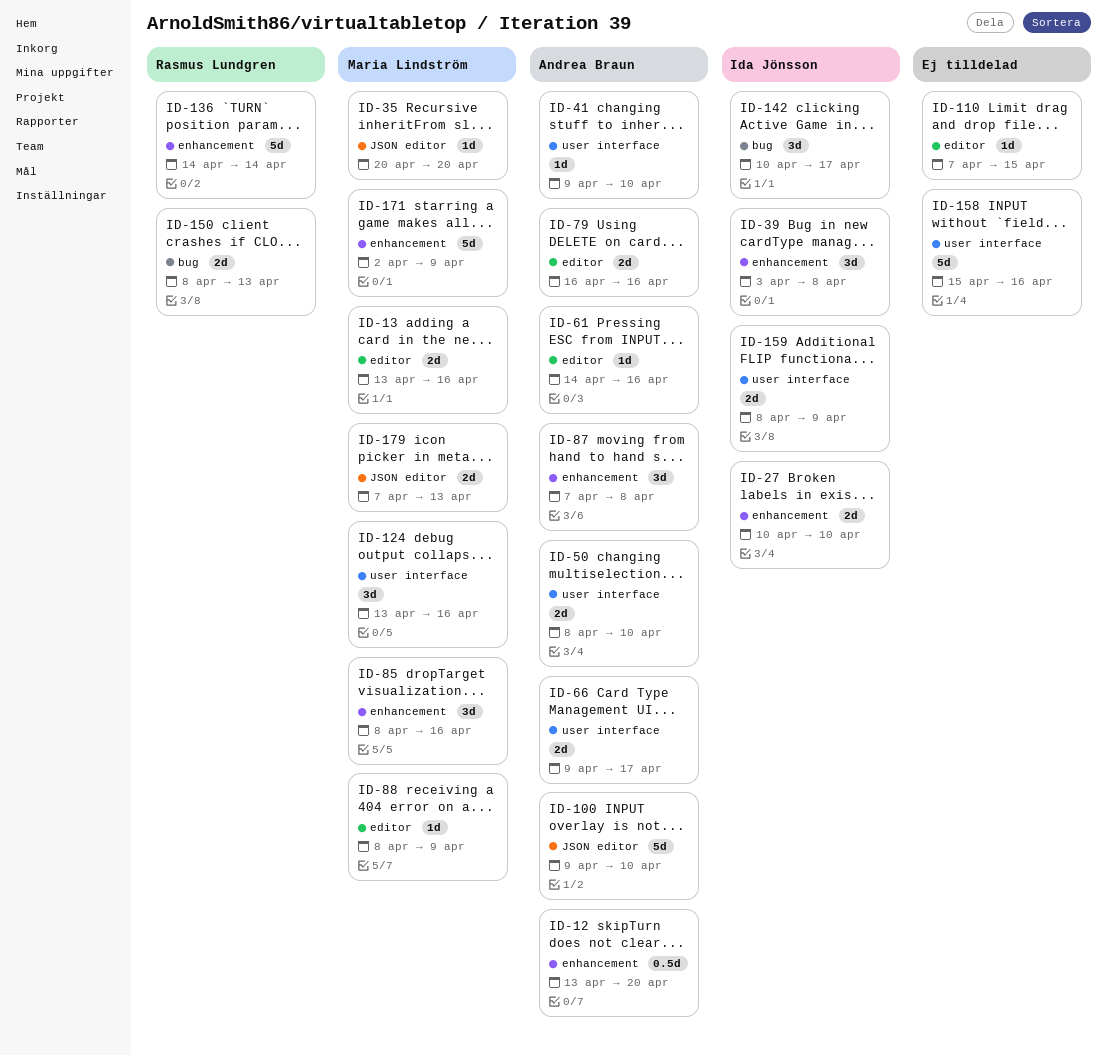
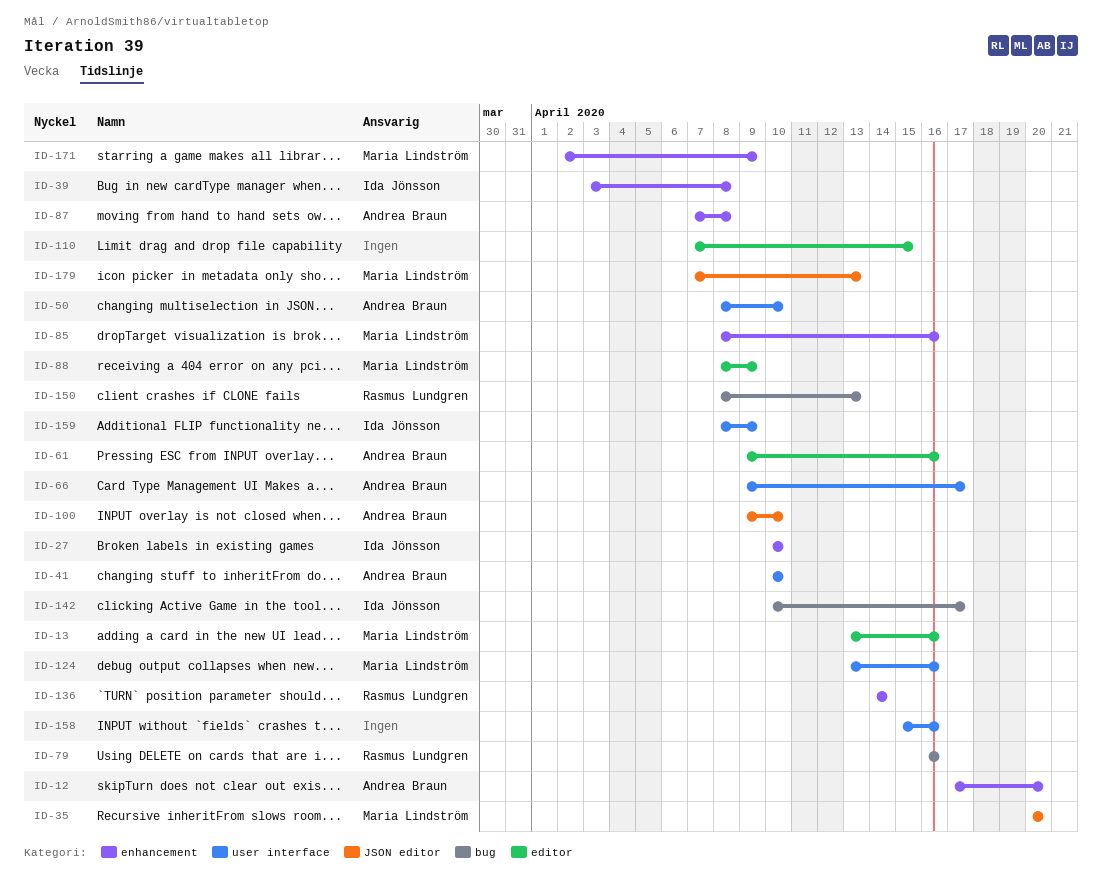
ID-12, start: Apr 13 -> Apr 17
ID-41, start: Apr 9 -> Apr 10
ID-61, start: Apr 14 -> Apr 9
ID-79, owner: Andrea Braun -> Rasmus Lundgren
ID-79, label: editor -> bug

